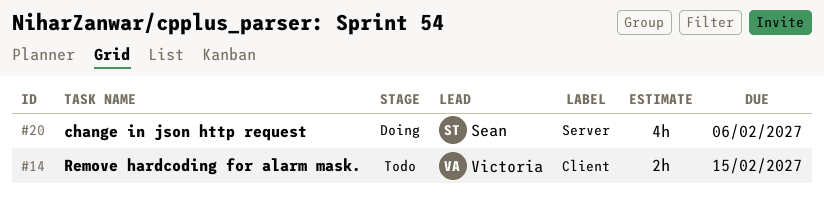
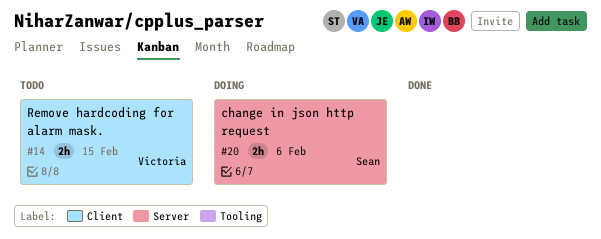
#20, estimate: 4h -> 2h

